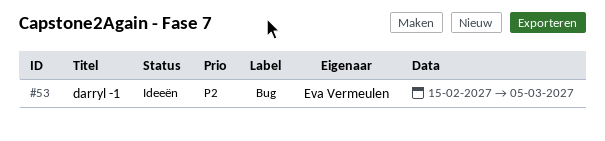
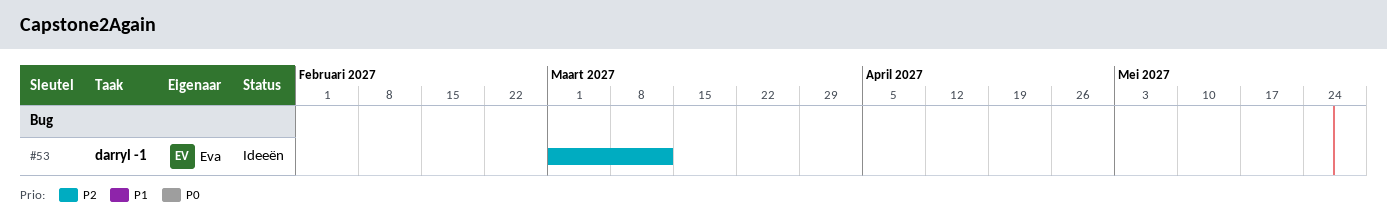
#53, start: Feb 15 -> Mar 1
#53, due: Mar 5 -> Mar 12

